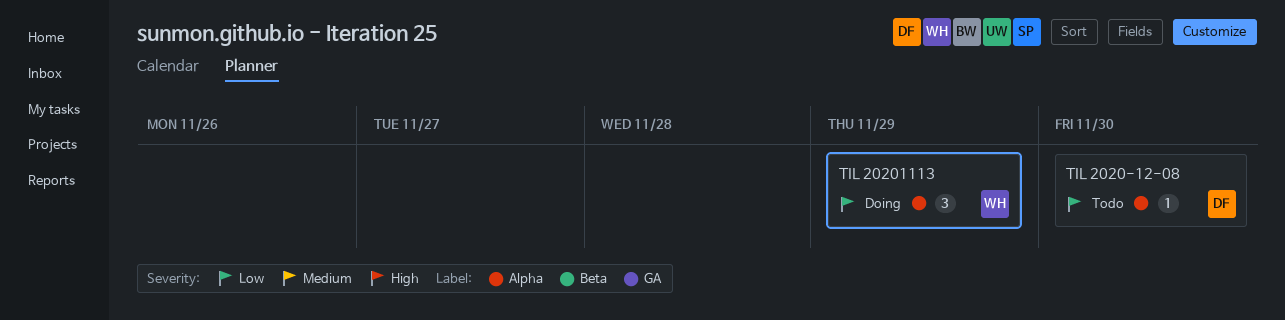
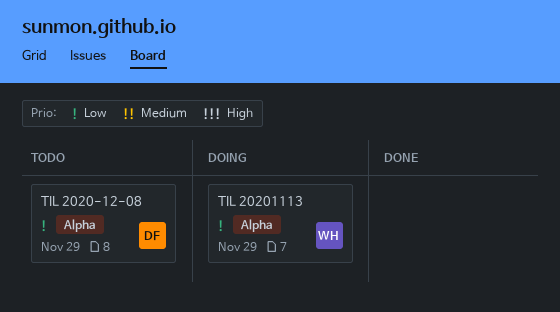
TIL 2020-12-08, due: Nov 30 -> Nov 29

